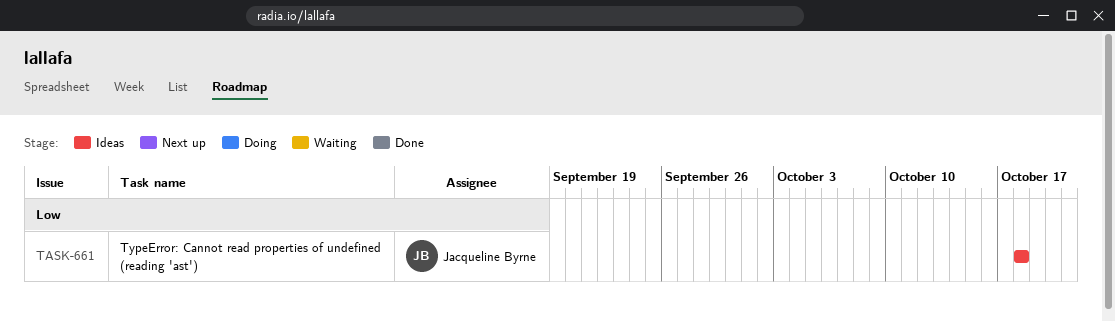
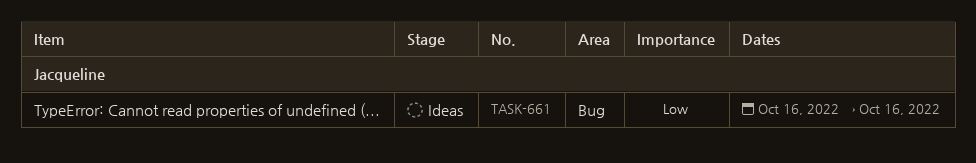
TASK-661, start: Oct 18 -> Oct 16
TASK-661, due: Oct 18 -> Oct 16

